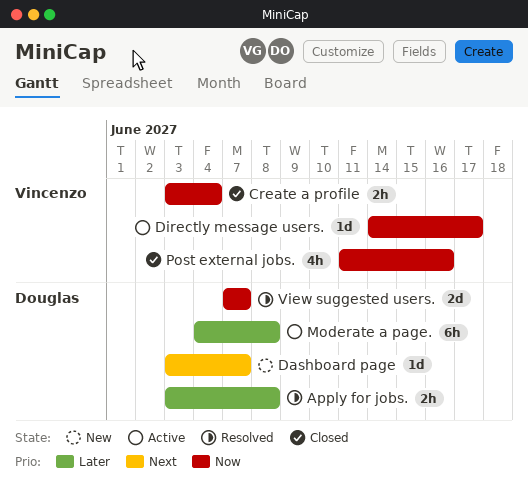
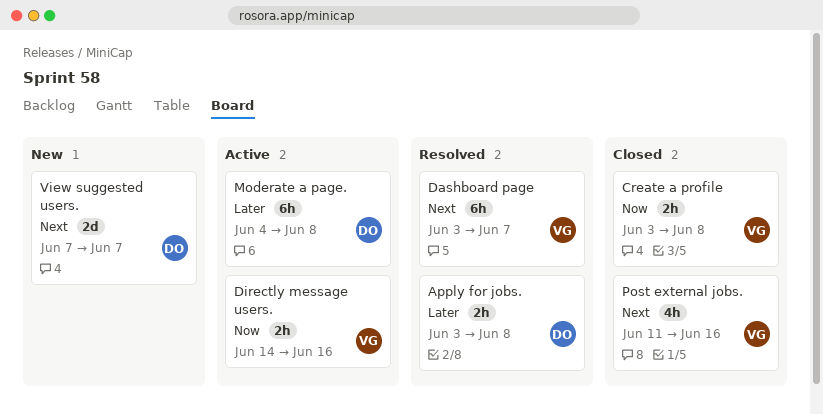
Create a profile, due: Jun 4 -> Jun 8
Dashboard page, status: New -> Resolved
Dashboard page, owner: Douglas -> Vincenzo
Dashboard page, estimate: 1d -> 6h
Directly message users., estimate: 1d -> 2h
Directly message users., due: Jun 17 -> Jun 16
Post external jobs., priority: Now -> Next
View suggested users., status: Resolved -> New
View suggested users., priority: Now -> Next

